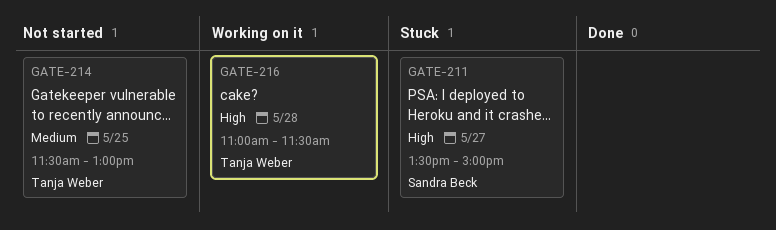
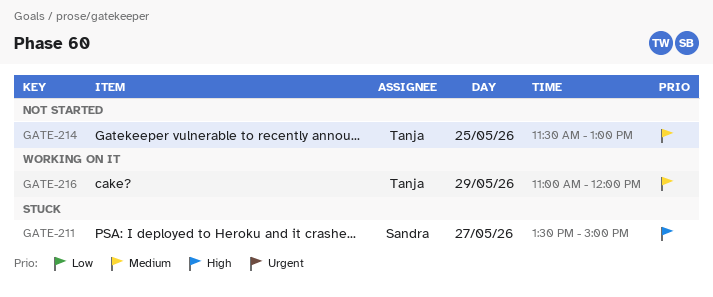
GATE-216, priority: High -> Medium
GATE-216, day: May 28 -> May 29
GATE-216, ends: 11:30 -> 12:00

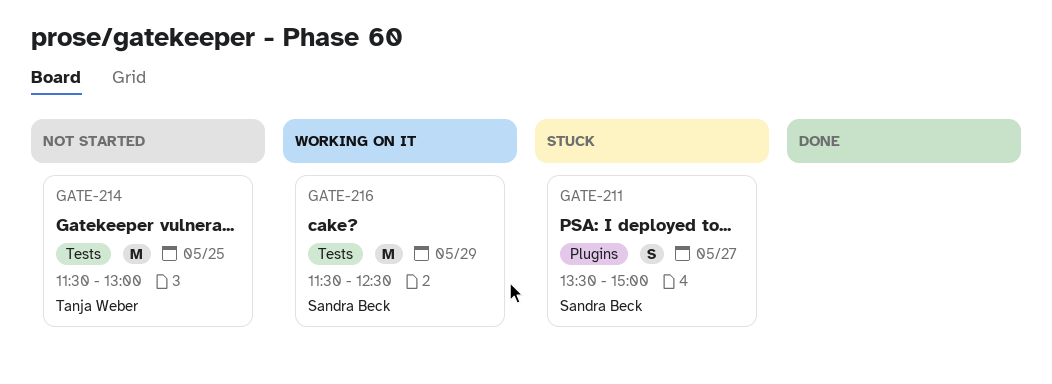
GATE-216, owner: Tanja Weber -> Sandra Beck
GATE-216, begins: 11:00 -> 11:30
GATE-216, ends: 12:00 -> 12:30

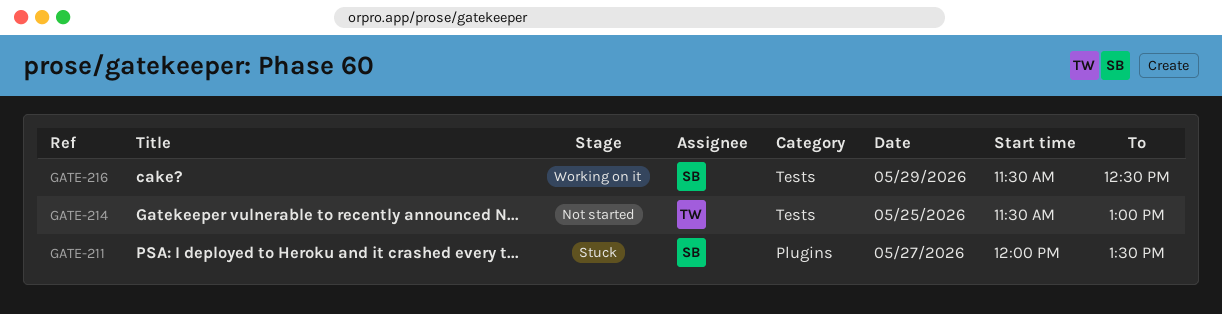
GATE-211, begins: 13:30 -> 12:00
GATE-211, ends: 15:00 -> 13:30

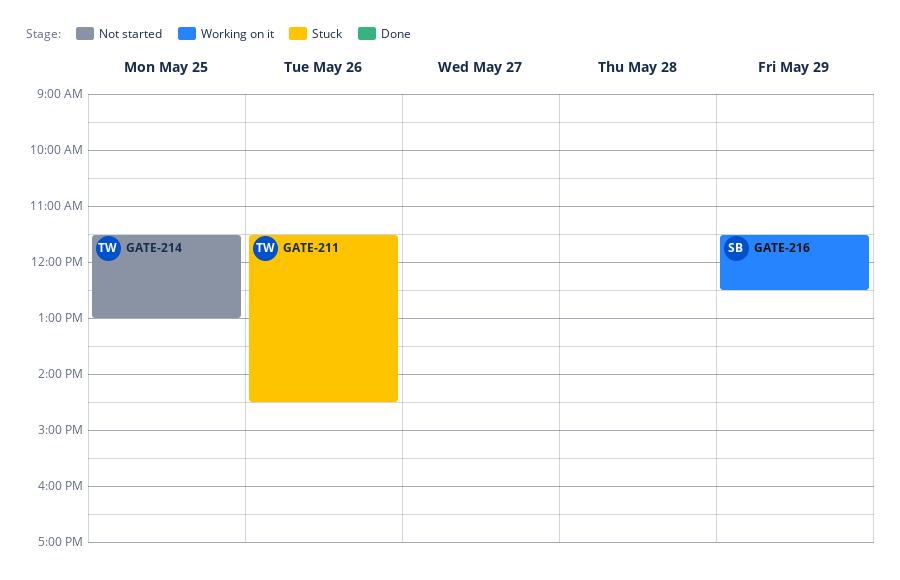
GATE-211, owner: SB -> TW
GATE-211, day: May 27 -> May 26
GATE-211, begins: 12:00 -> 11:30
GATE-211, ends: 13:30 -> 14:30

